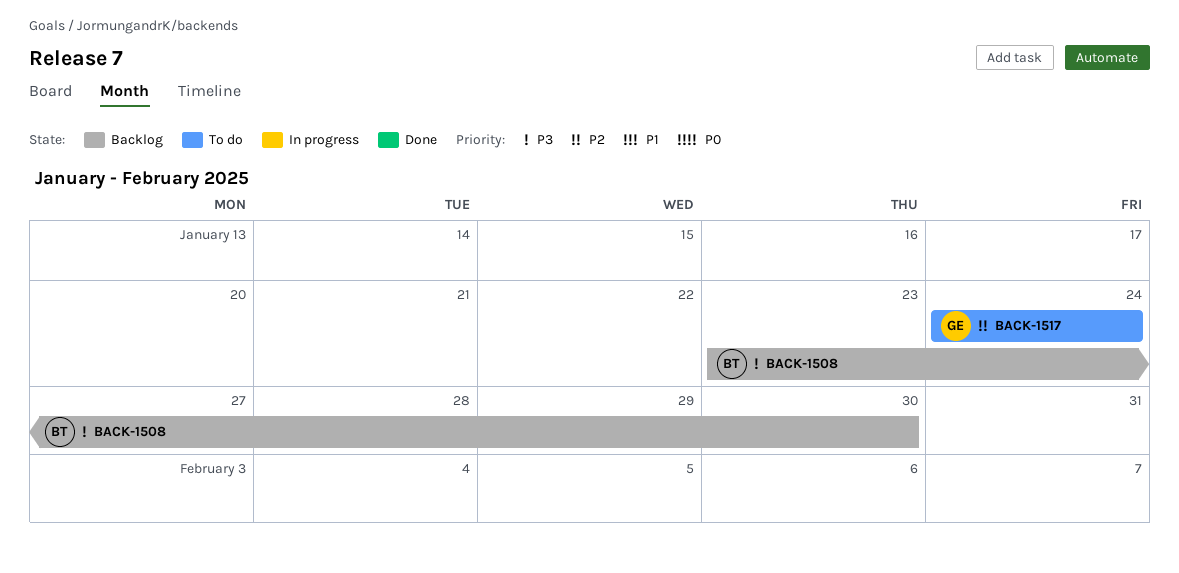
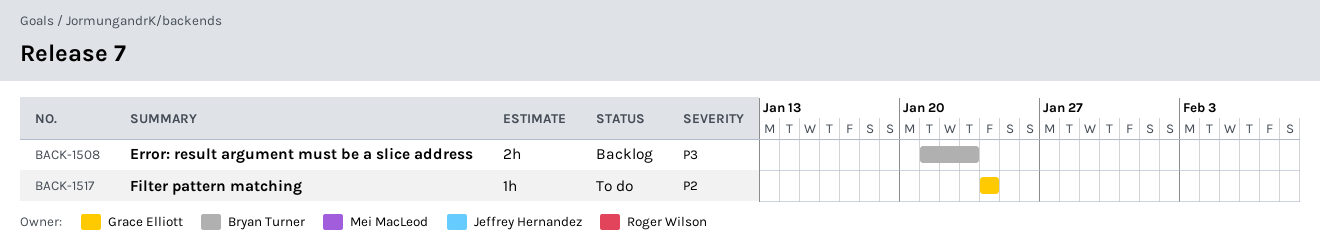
BACK-1508, start: Jan 23 -> Jan 21
BACK-1508, due: Jan 30 -> Jan 23

